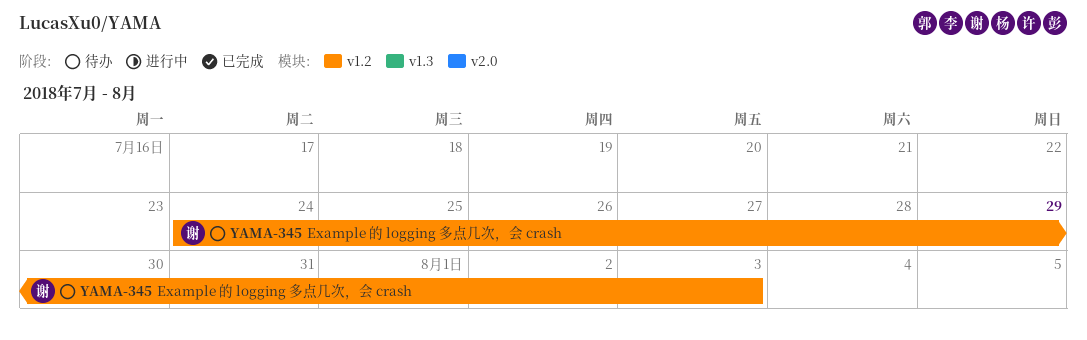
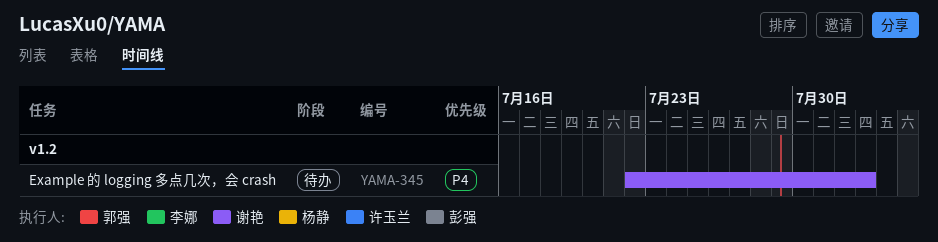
YAMA-345, start: Jul 24 -> Jul 22
YAMA-345, due: Aug 3 -> Aug 2

